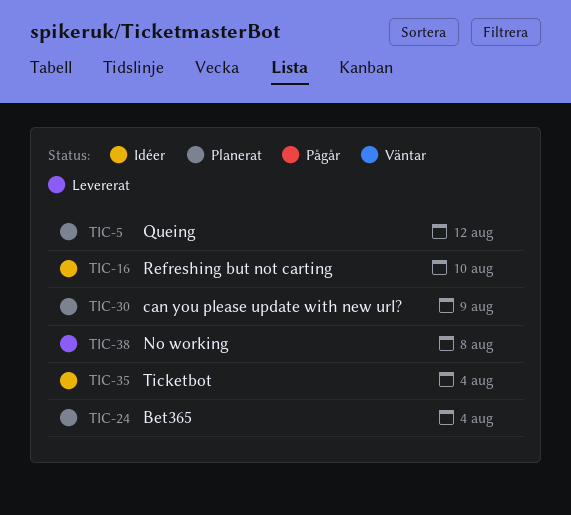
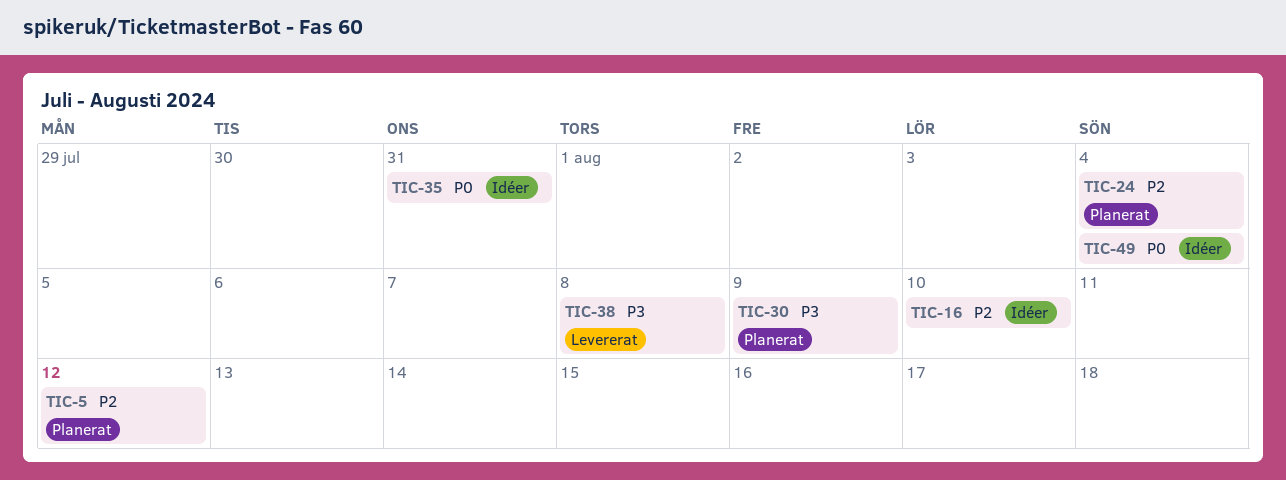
TIC-35, due: Aug 4 -> Jul 31
TIC-49: none -> present

